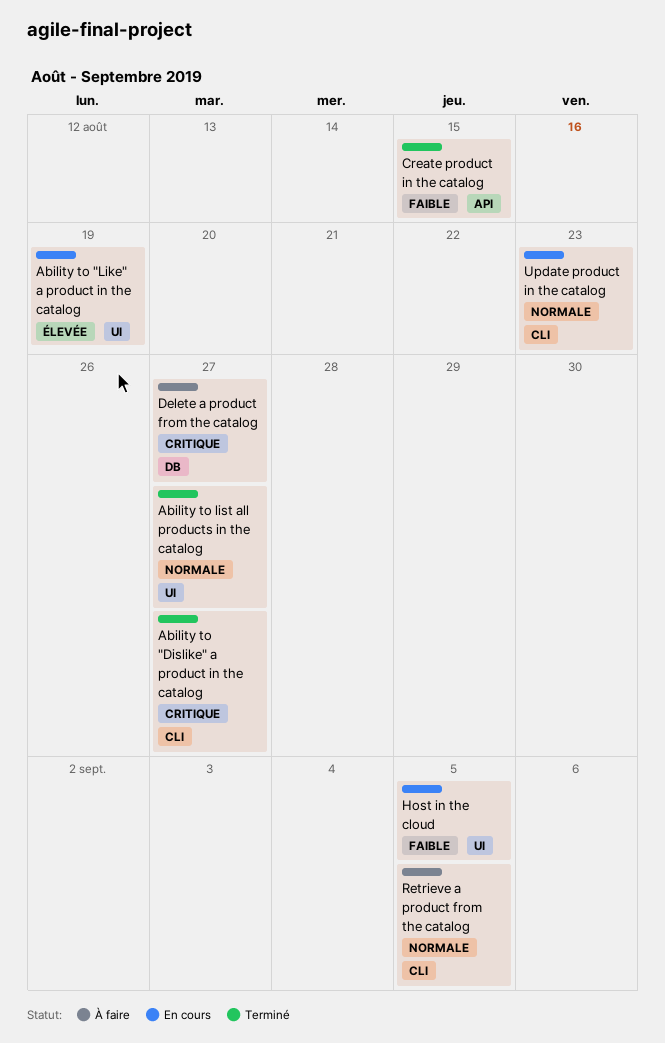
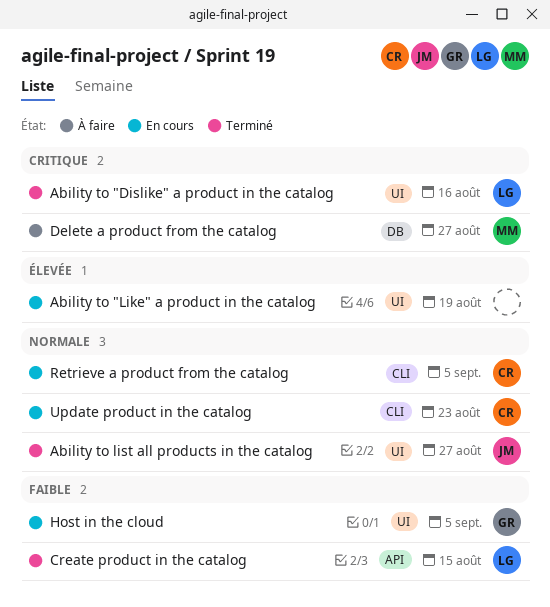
Ability to "Dislike" a product in the catalog, label: CLI -> UI
Ability to "Dislike" a product in the catalog, due: Aug 27 -> Aug 16
Retrieve a product from the catalog, status: À faire -> En cours

